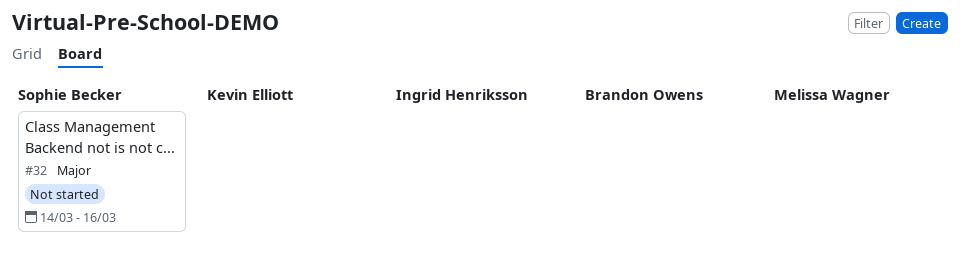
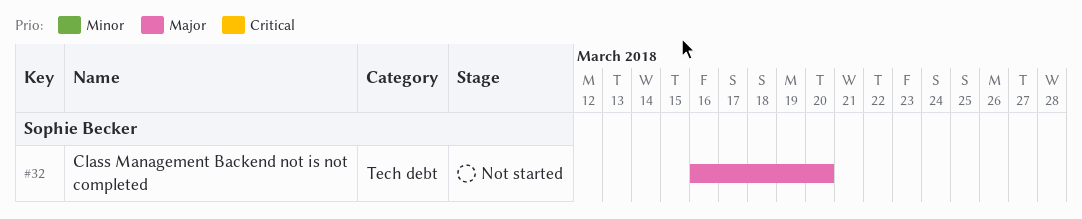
#32, start: Mar 14 -> Mar 16
#32, due: Mar 16 -> Mar 20

